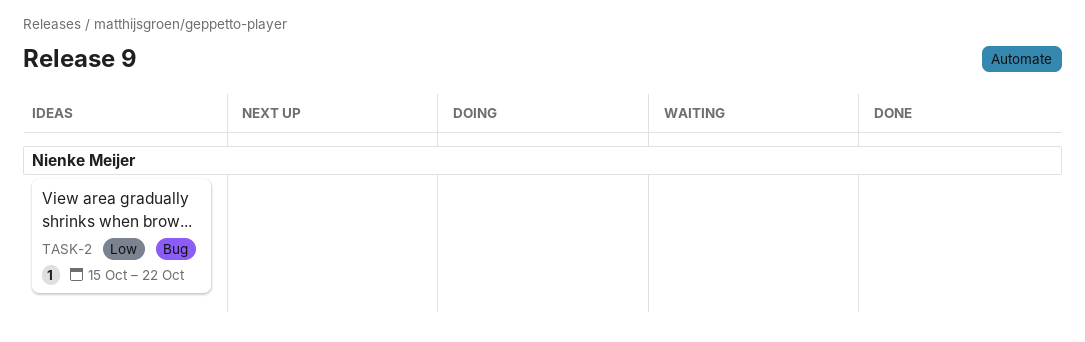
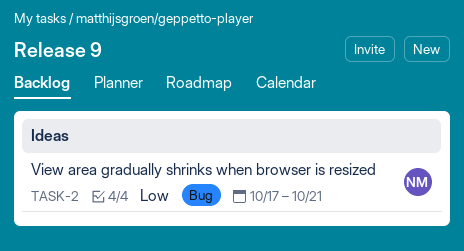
TASK-2, start: Oct 15 -> Oct 17
TASK-2, due: Oct 22 -> Oct 21

